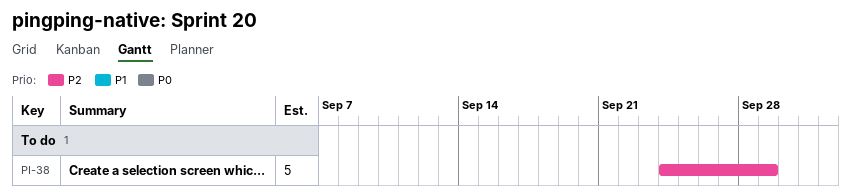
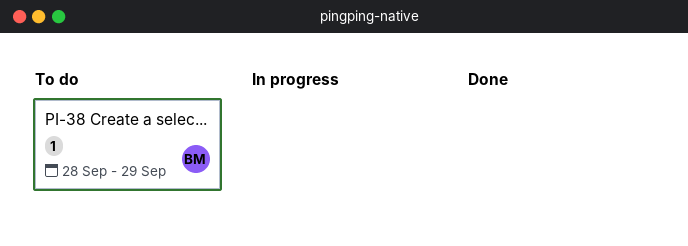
PI-38, estimate: 5 -> 1
PI-38, start: Sep 24 -> Sep 28

